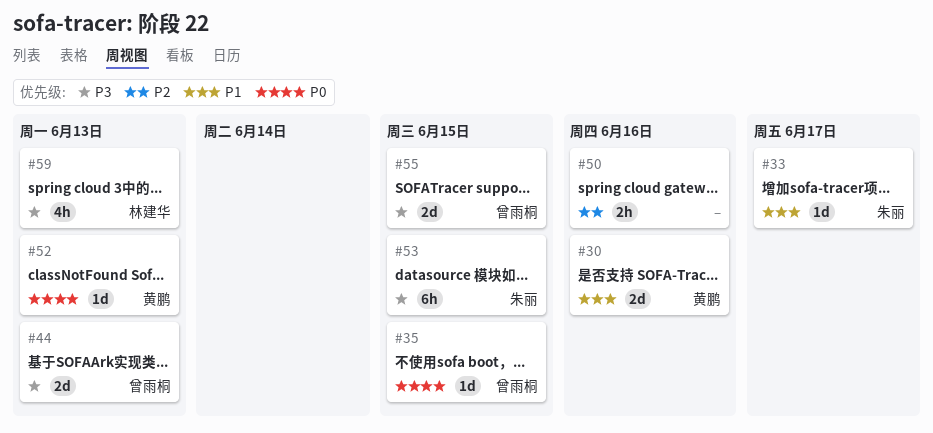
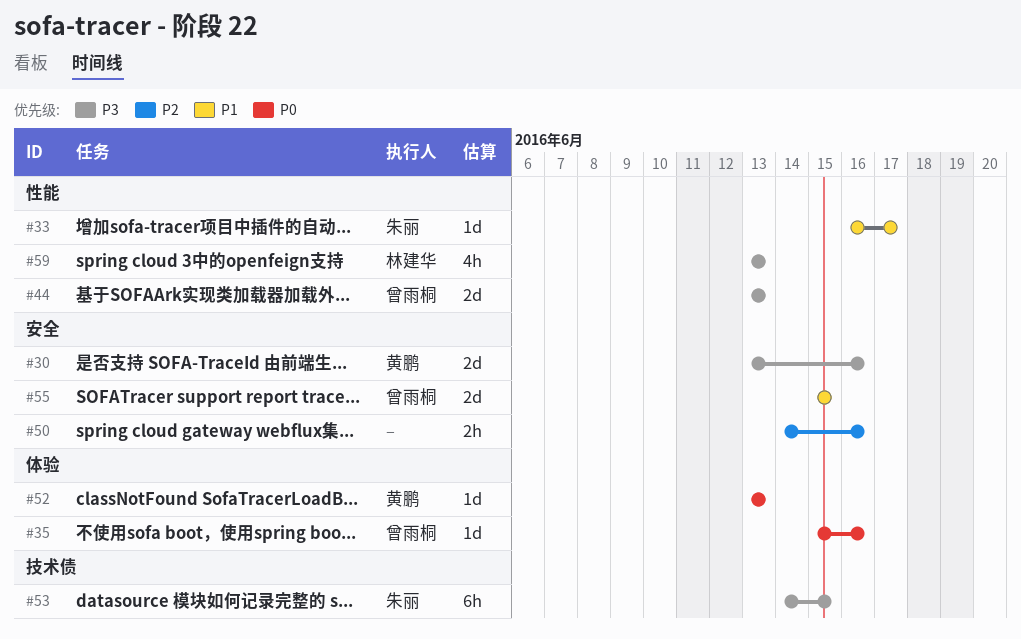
#30, priority: P1 -> P3
#35, due: Jun 15 -> Jun 16
#55, priority: P3 -> P1

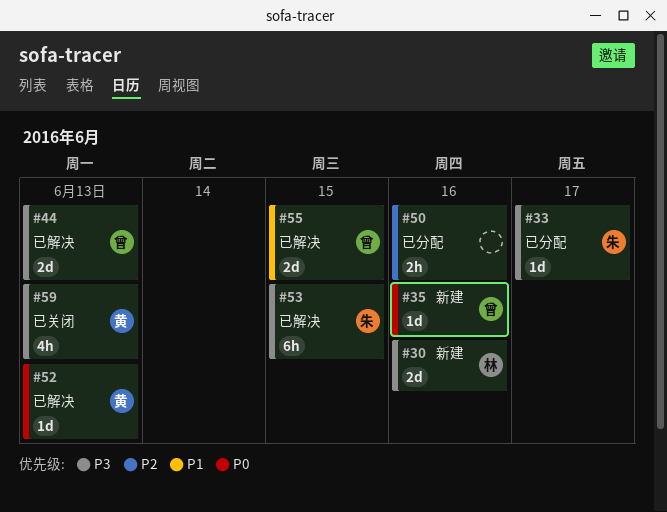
#30, owner: 黄鹏 -> 林建华
#33, priority: P1 -> P3
#59, owner: 林建华 -> 黄鹏

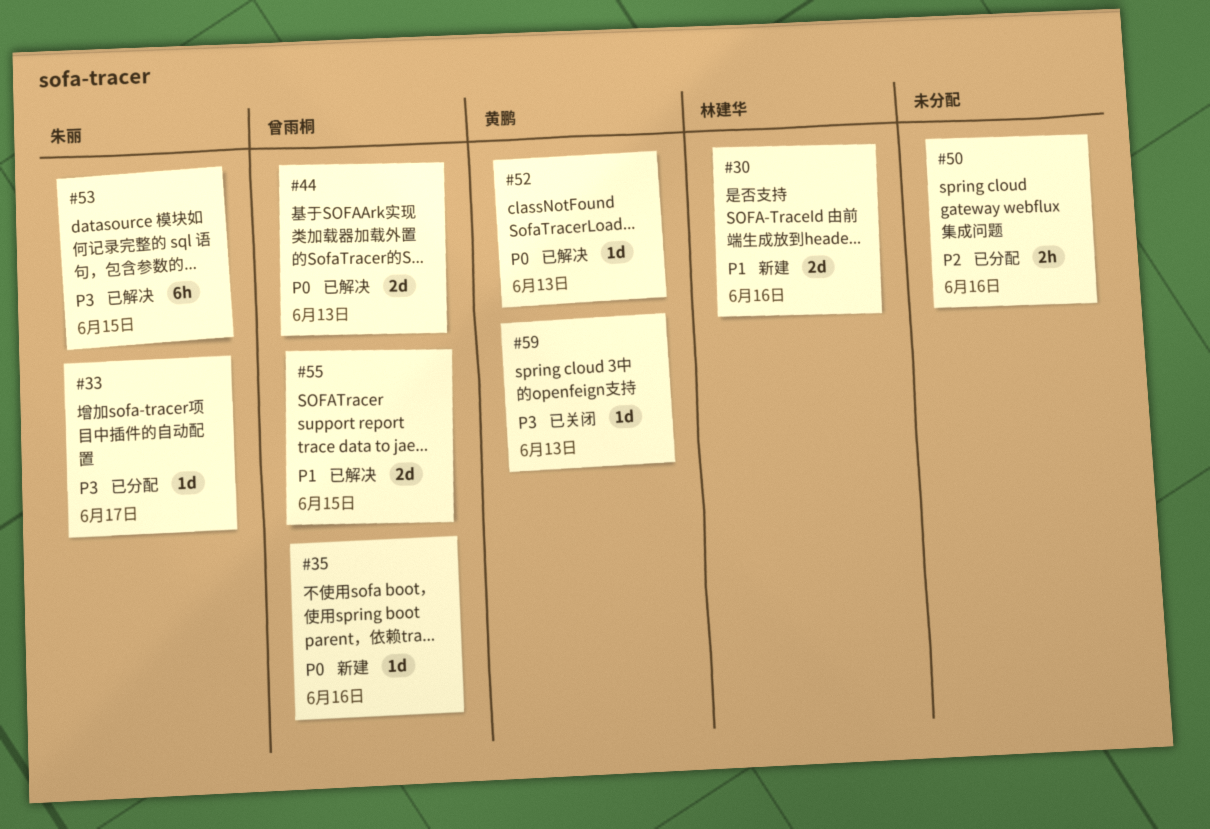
#30, priority: P3 -> P1
#44, priority: P3 -> P0
#59, estimate: 4h -> 1d

